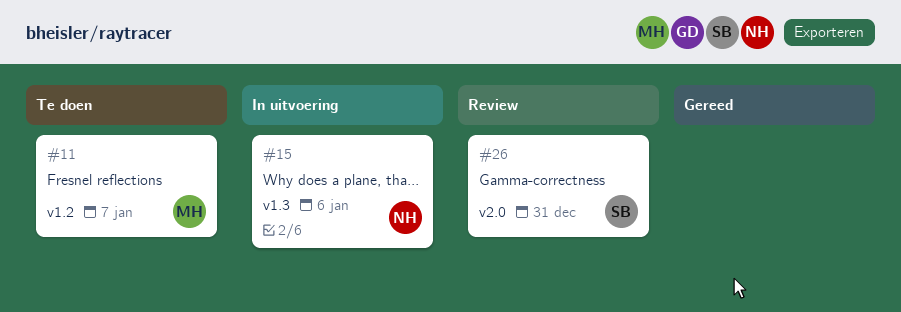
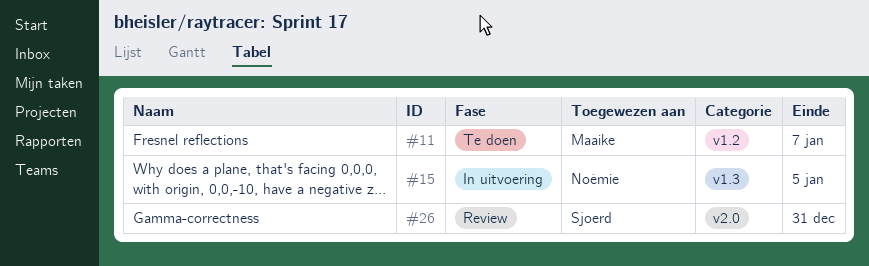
#15, due: Jan 6 -> Jan 5

